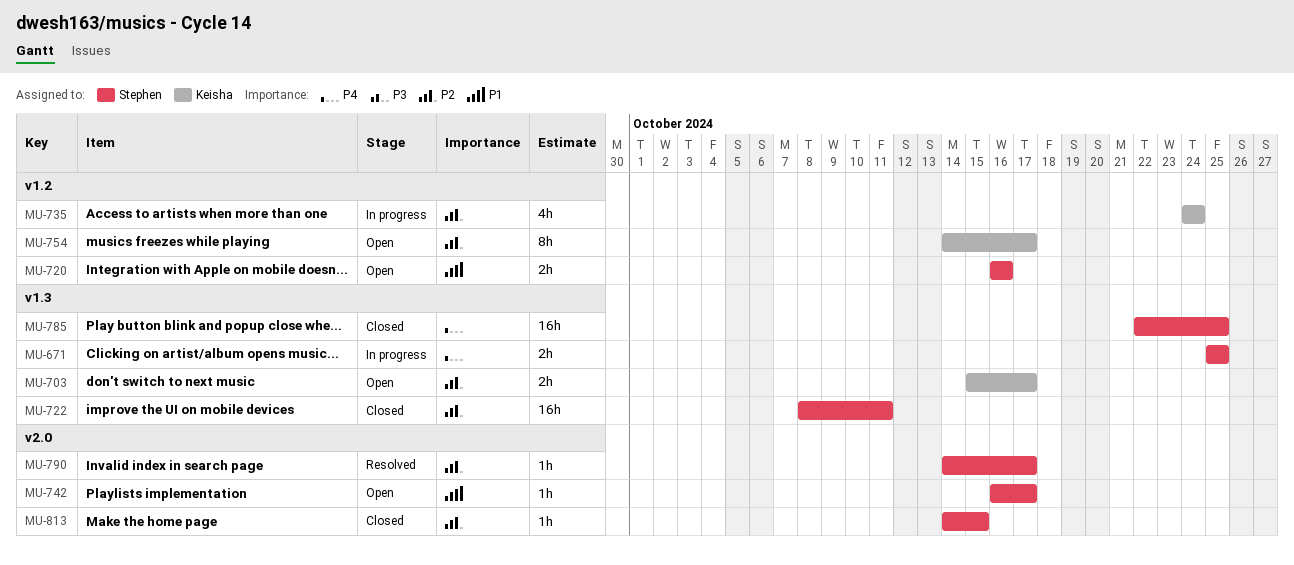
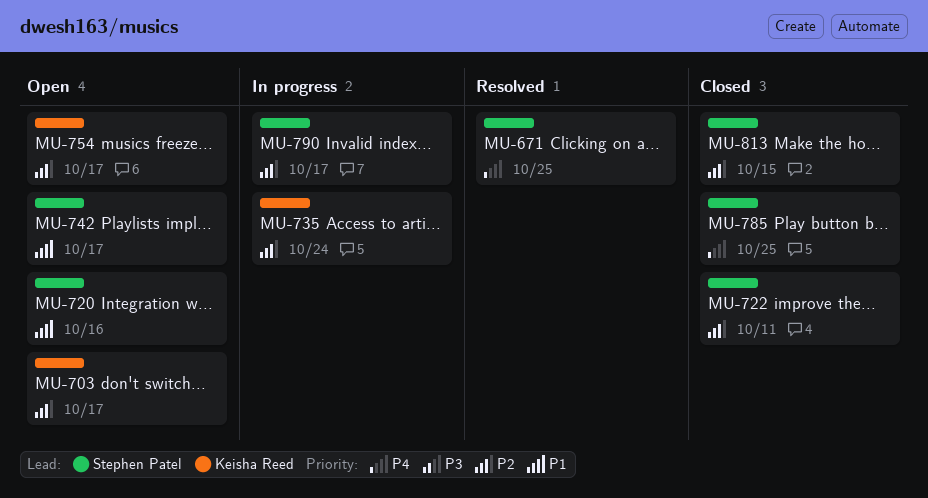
MU-671, status: In progress -> Resolved
MU-790, status: Resolved -> In progress

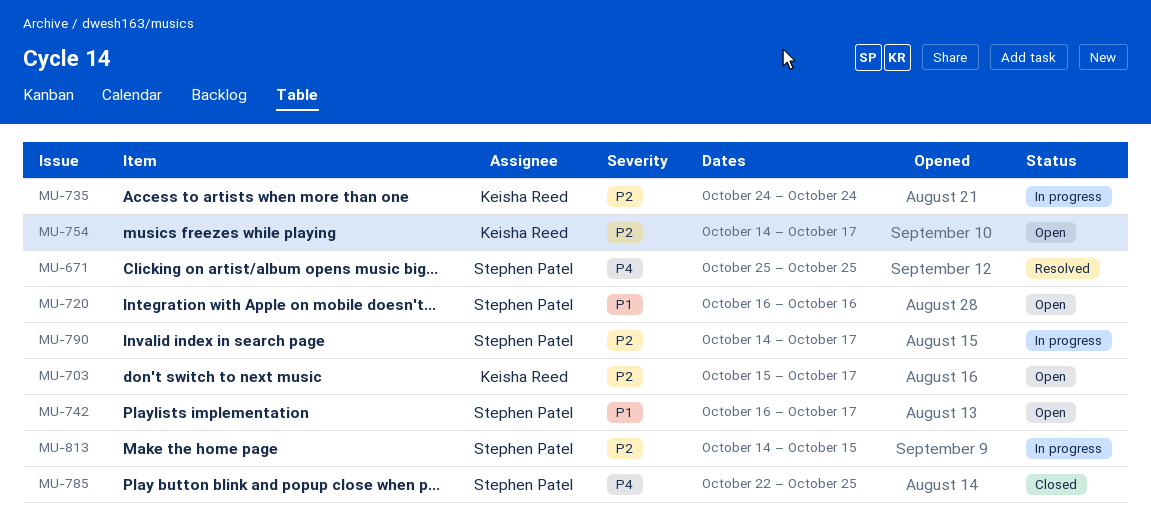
MU-722: present -> none
MU-813, status: Closed -> In progress

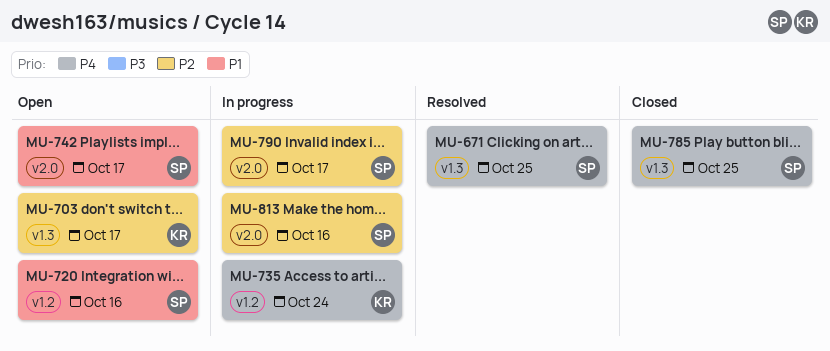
MU-735, priority: P2 -> P4
MU-754: present -> none
MU-813, due: Oct 15 -> Oct 16

